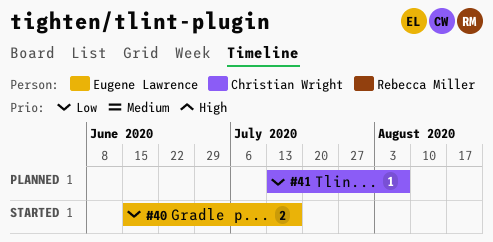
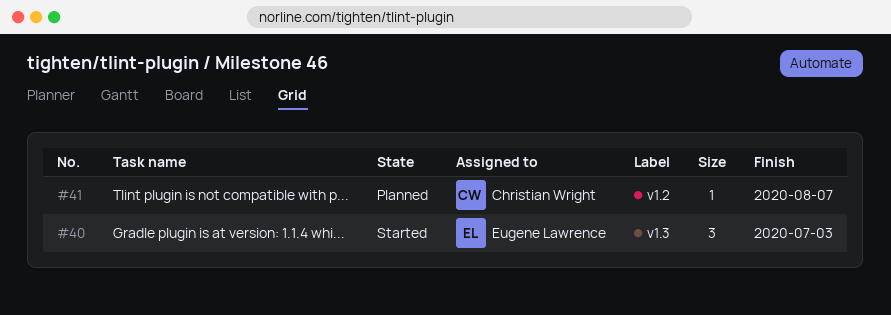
#40, estimate: 2 -> 3
#40, due: Jul 17 -> Jul 3

